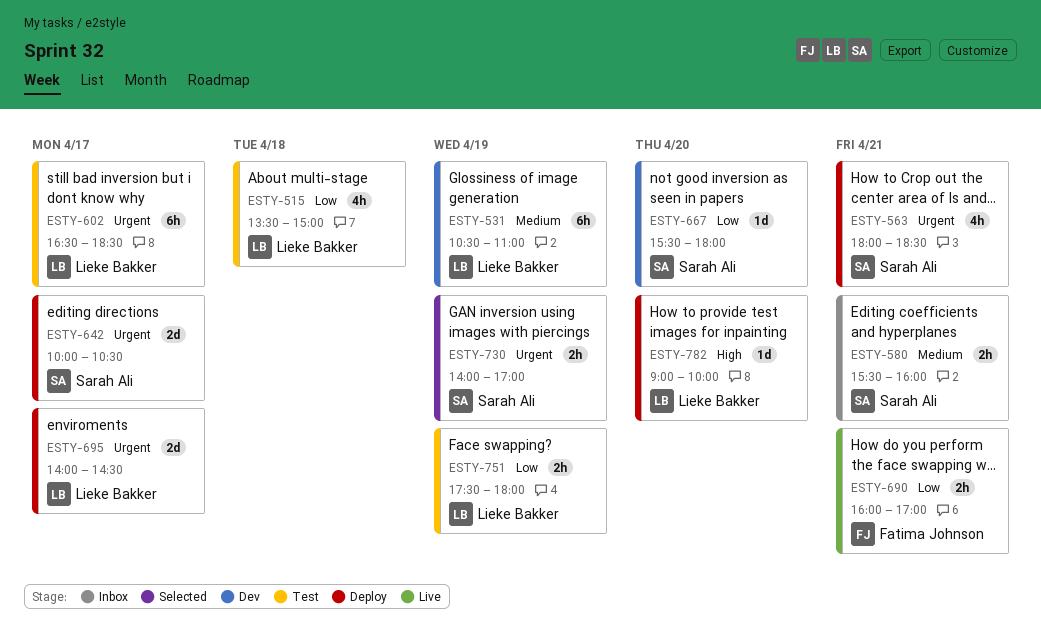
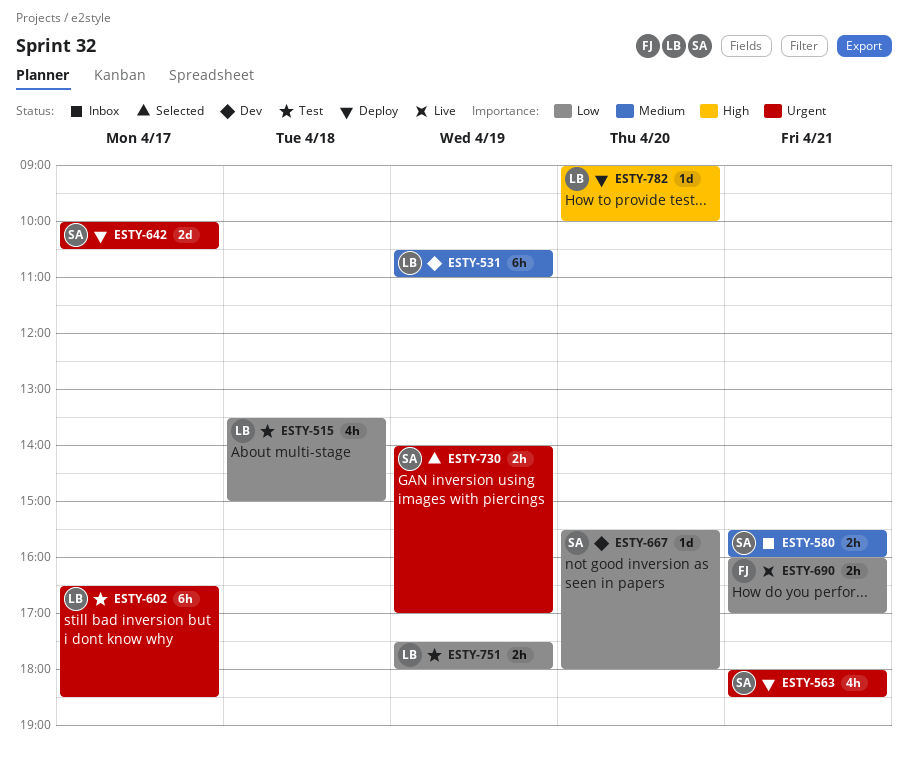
ESTY-695: present -> none

